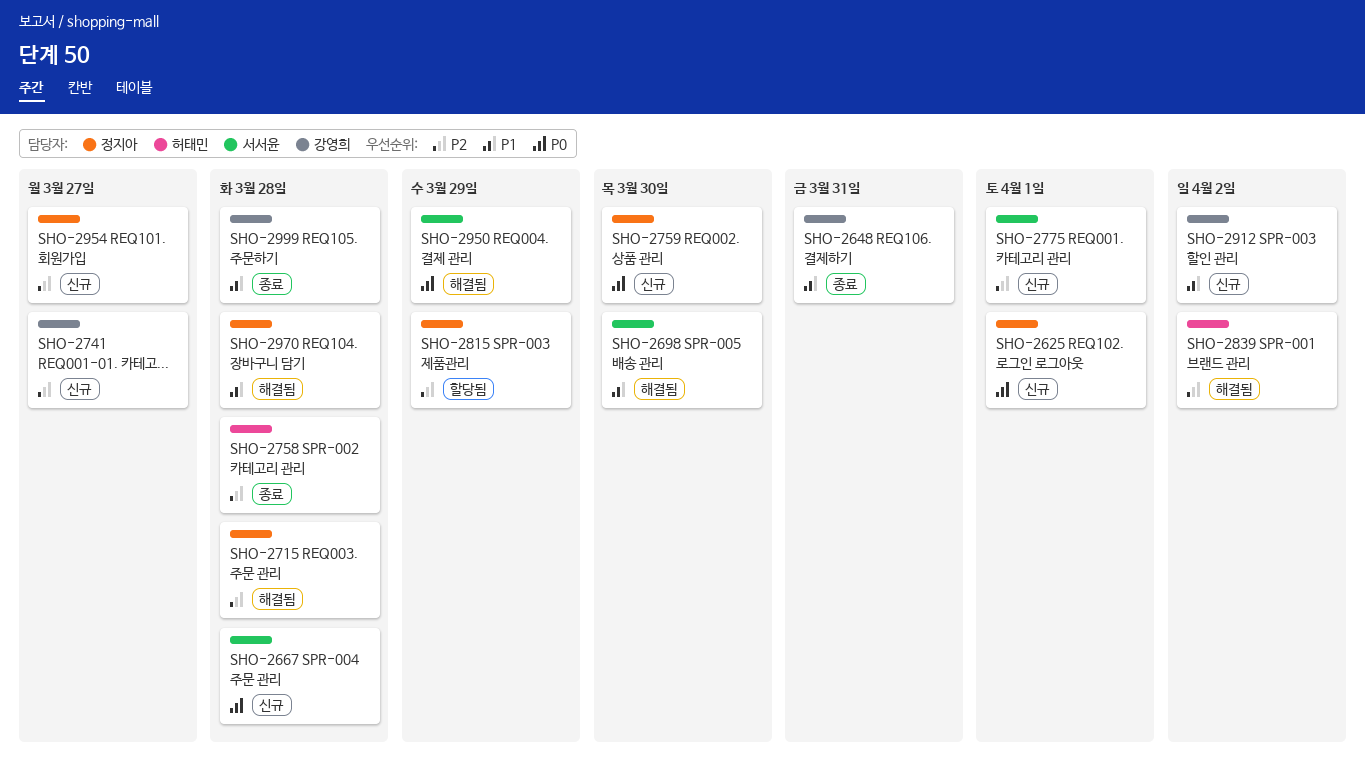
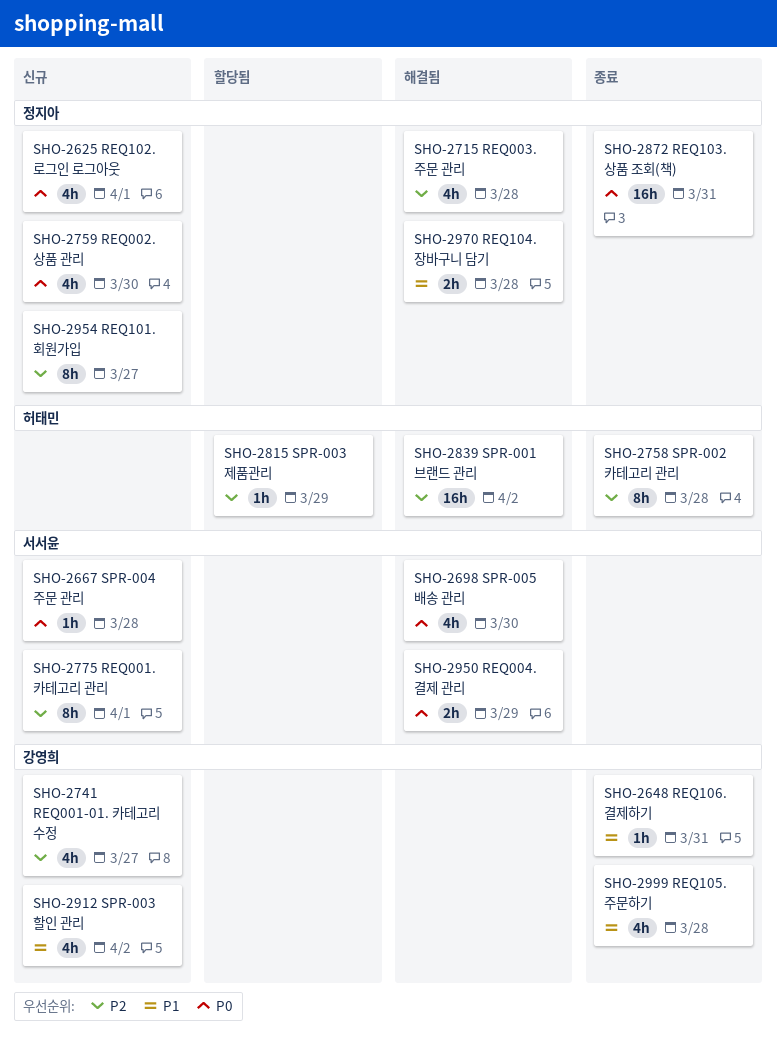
SHO-2698, priority: P1 -> P0
SHO-2815, owner: 정지아 -> 허태민
SHO-2872: none -> present

